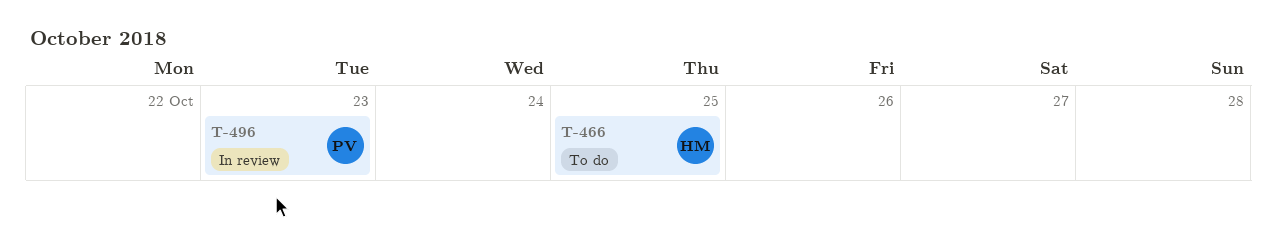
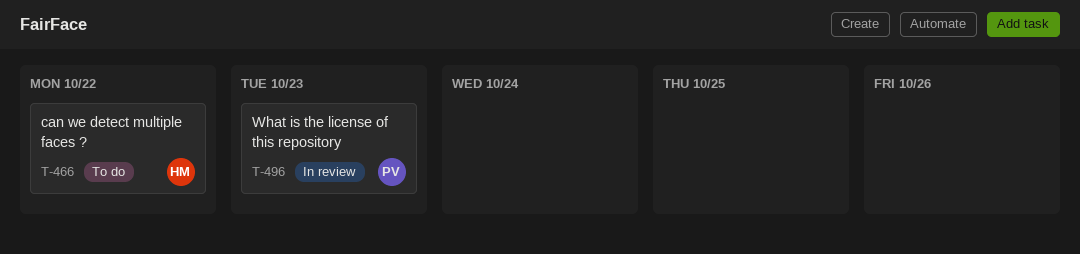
T-466, due: Oct 25 -> Oct 22

